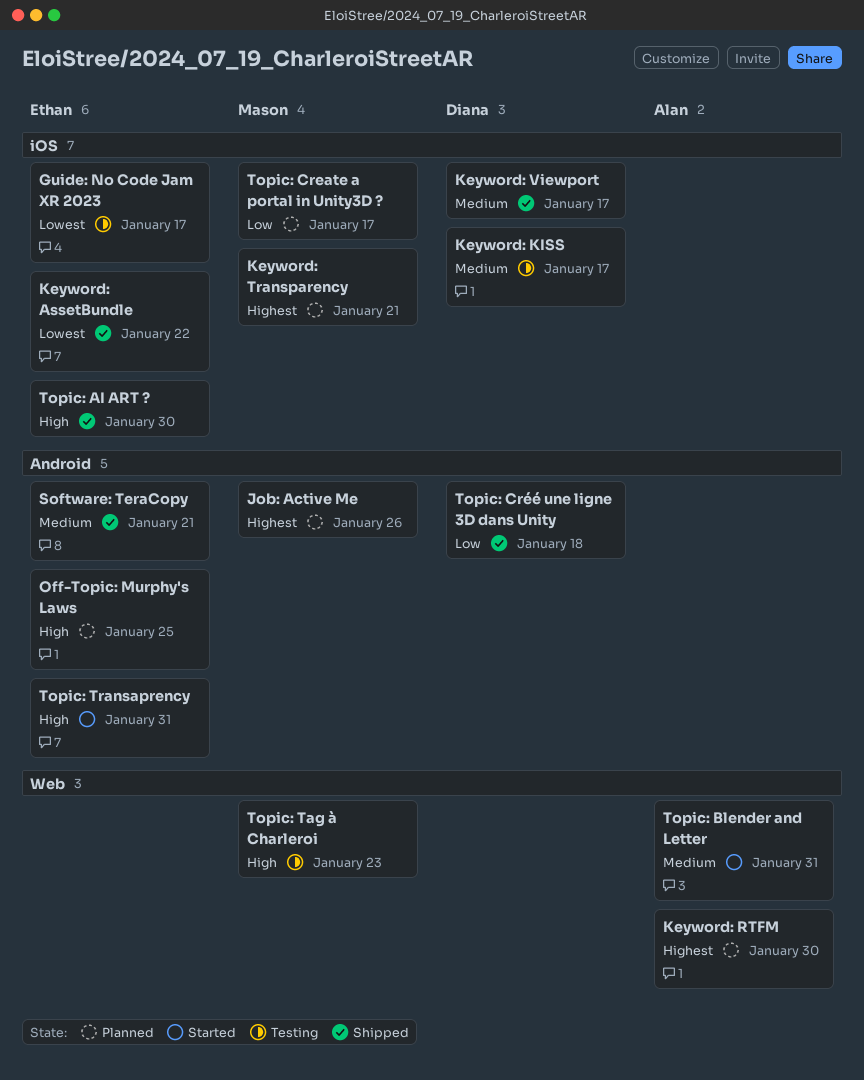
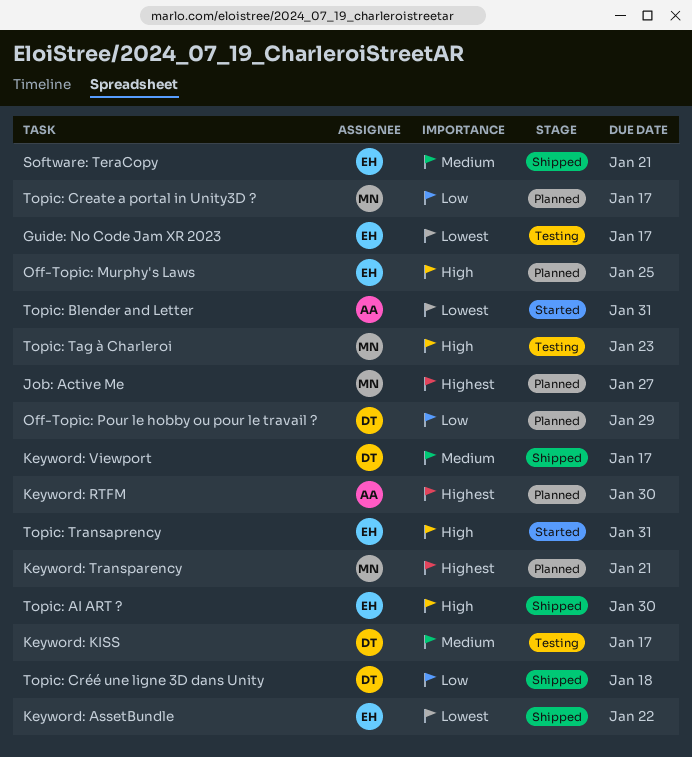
Job: Active Me, due: Jan 26 -> Jan 27
Off-Topic: Pour le hobby ou pour le travail ?: none -> present
Topic: Blender and Letter, priority: Medium -> Lowest

